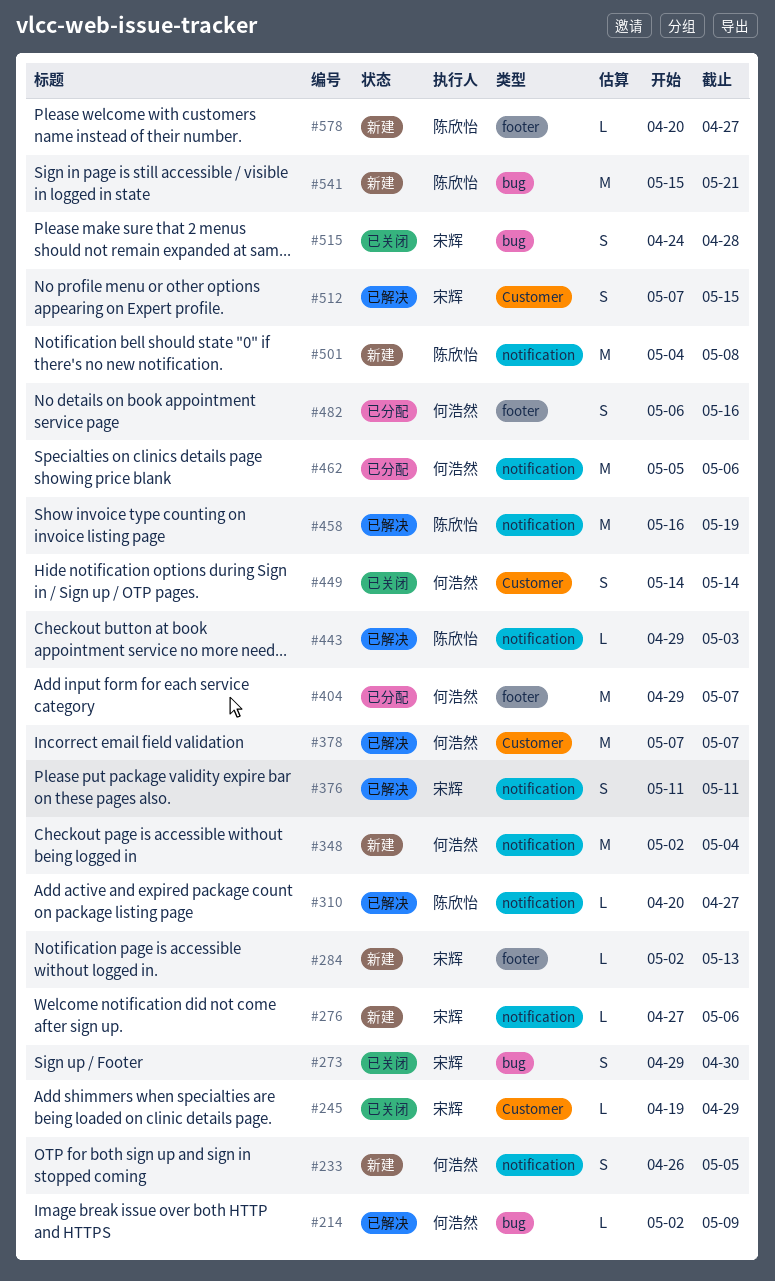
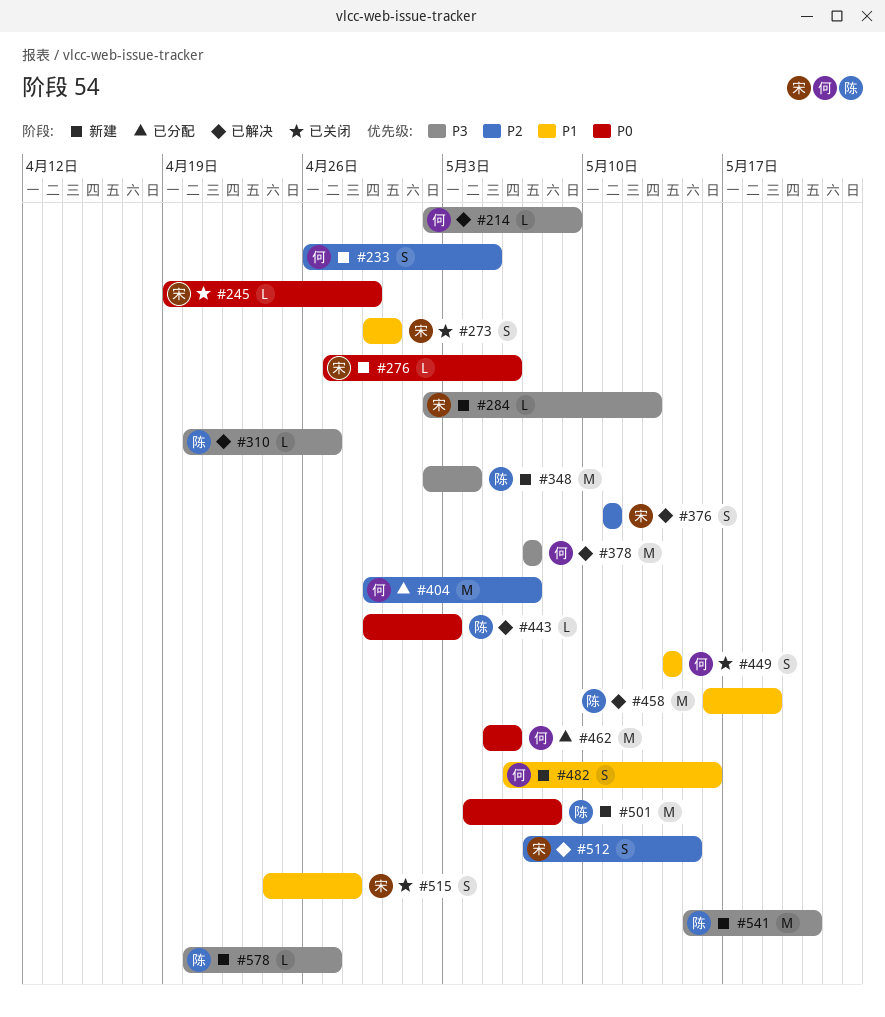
#348, owner: 何浩然 -> 陈欣怡
#482, status: 已分配 -> 新建

